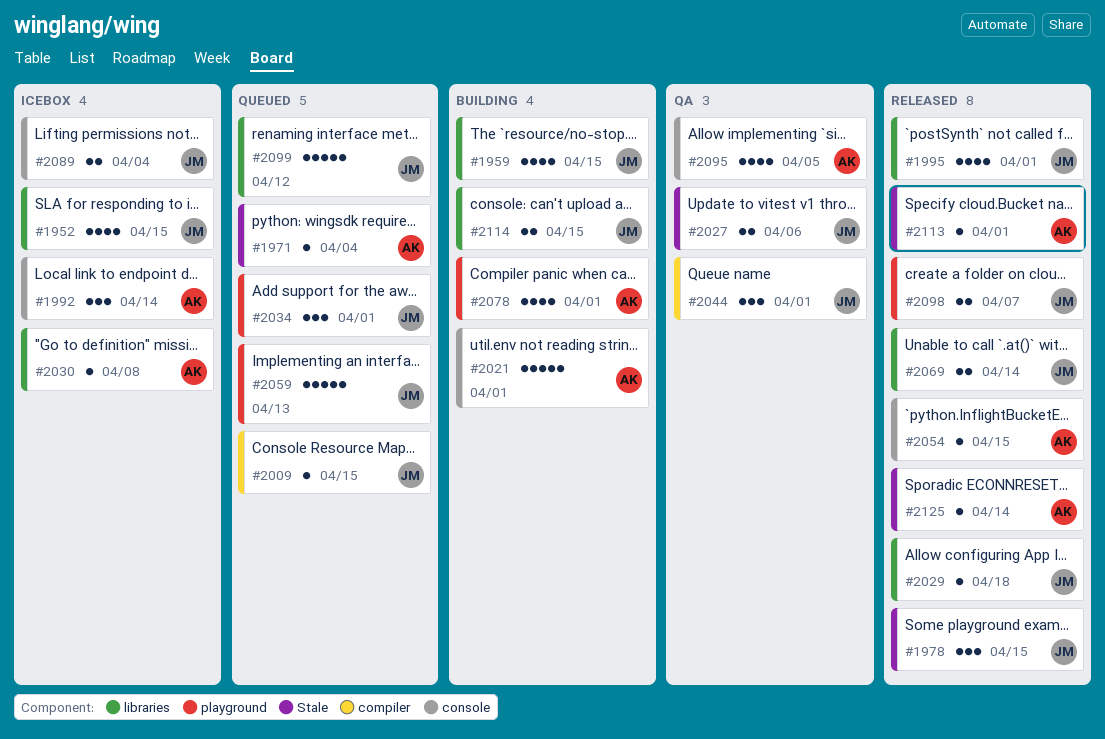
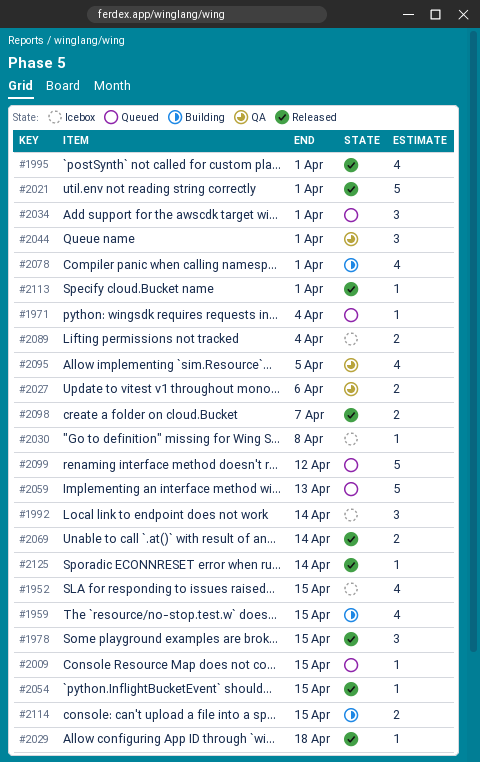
#2021, status: Building -> Released

